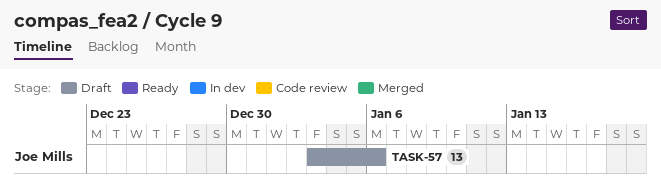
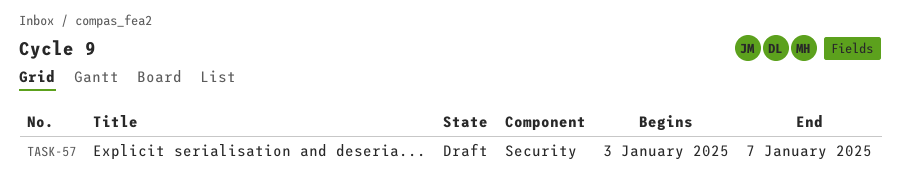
TASK-57, due: Jan 6 -> Jan 7

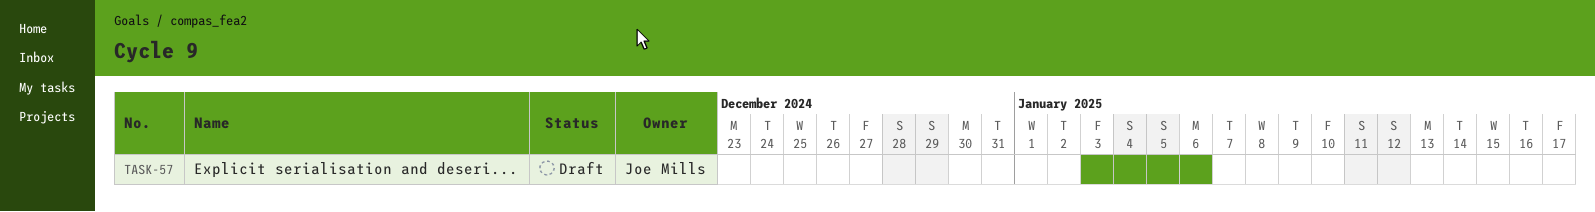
TASK-57, due: Jan 7 -> Jan 6

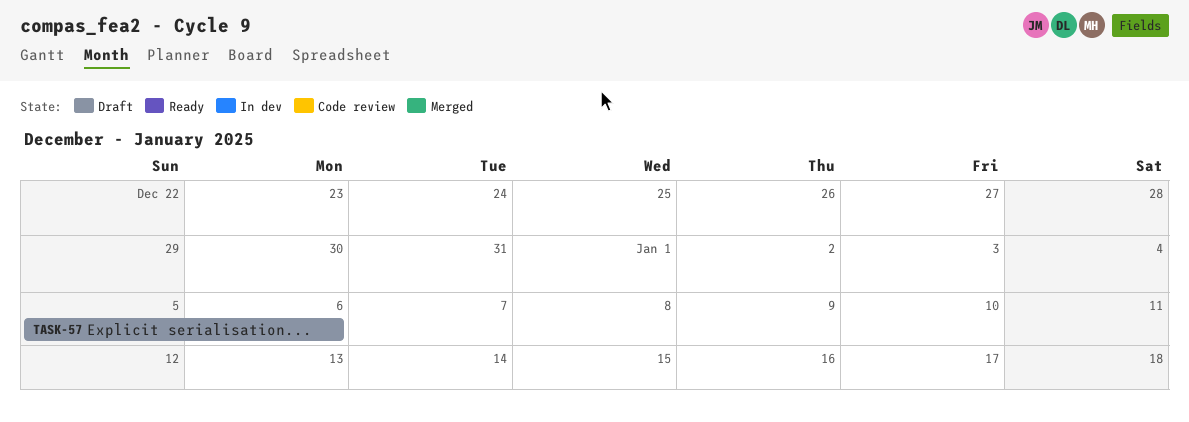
TASK-57, start: Jan 3 -> Jan 5

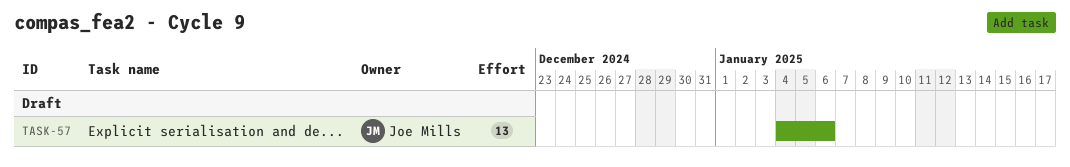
TASK-57, start: Jan 5 -> Jan 4

